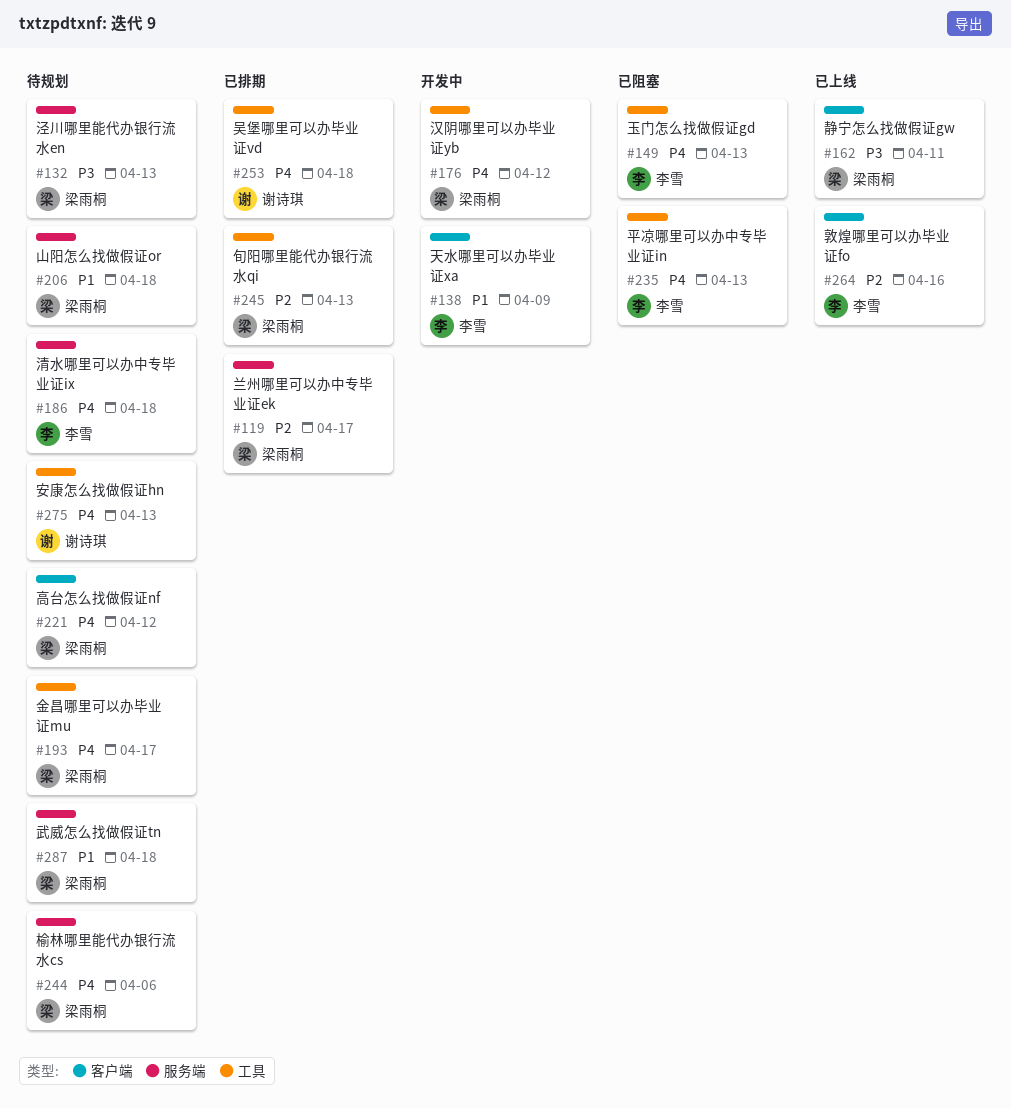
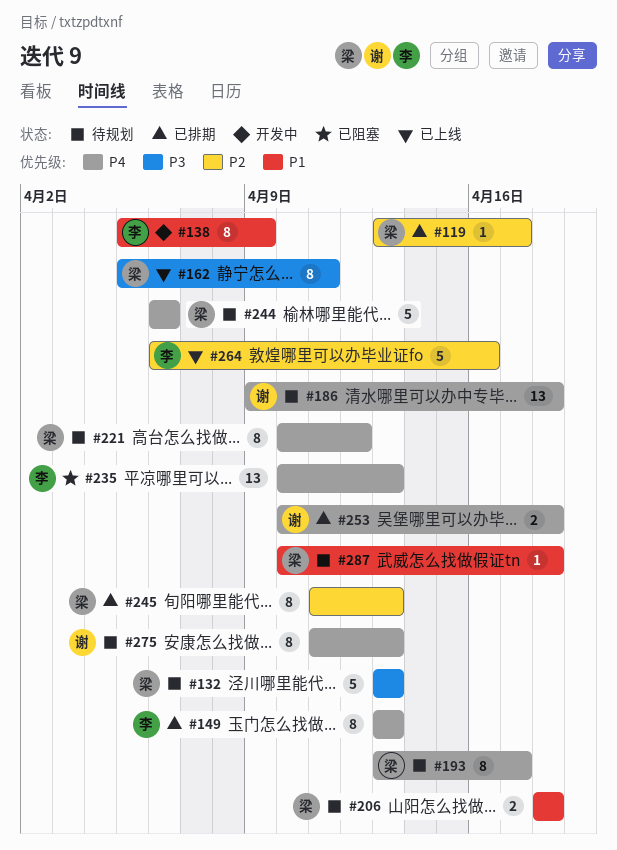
#149, status: 已阻塞 -> 已排期
#176: present -> none
#186, owner: 李雪 -> 谢诗琪

